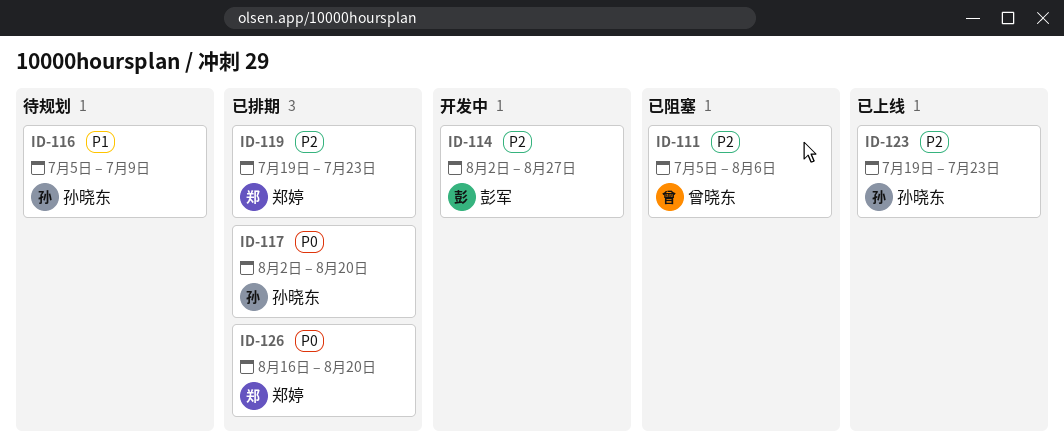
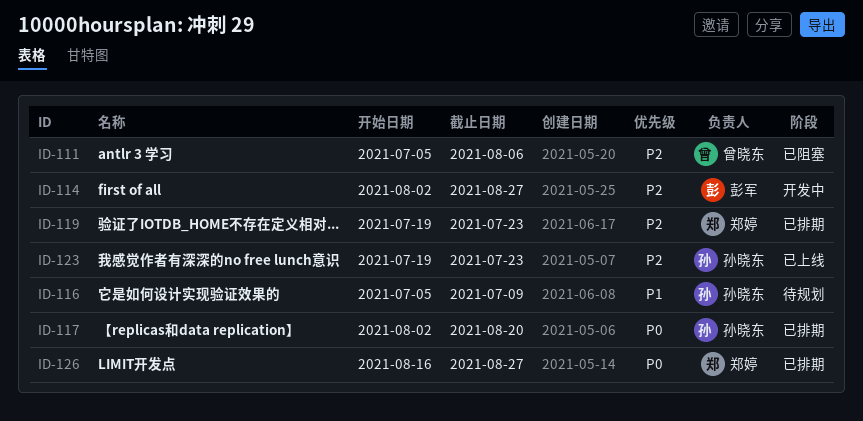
ID-126, due: Aug 20 -> Aug 27

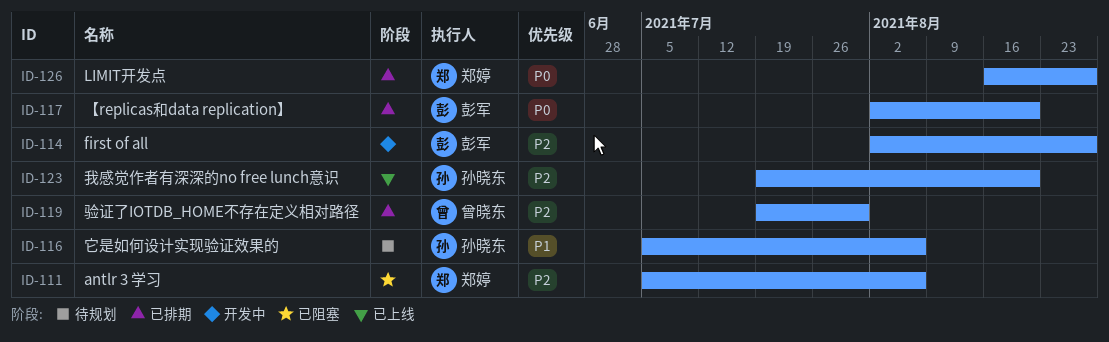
ID-111, owner: 曾晓东 -> 郑婷
ID-116, due: Jul 9 -> Aug 6
ID-117, owner: 孙晓东 -> 彭军
ID-119, owner: 郑婷 -> 曾晓东
ID-119, due: Jul 23 -> Jul 30
ID-123, due: Jul 23 -> Aug 20

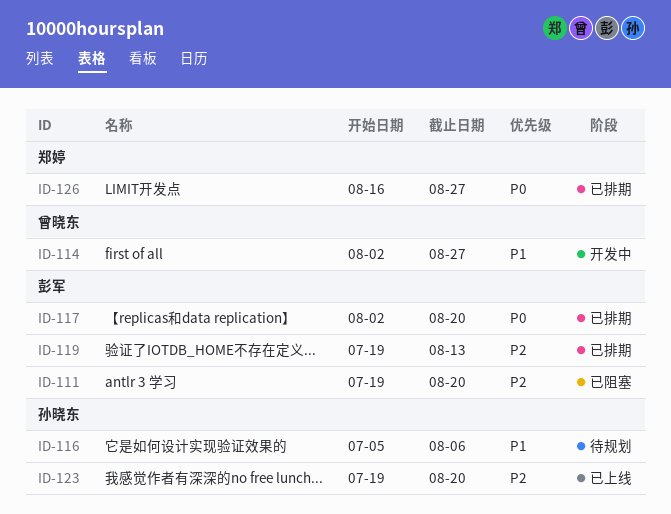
ID-111, owner: 郑婷 -> 彭军
ID-111, start: Jul 5 -> Jul 19
ID-111, due: Aug 6 -> Aug 20
ID-114, owner: 彭军 -> 曾晓东
ID-114, priority: P2 -> P1
ID-119, owner: 曾晓东 -> 彭军
ID-119, due: Jul 30 -> Aug 13

